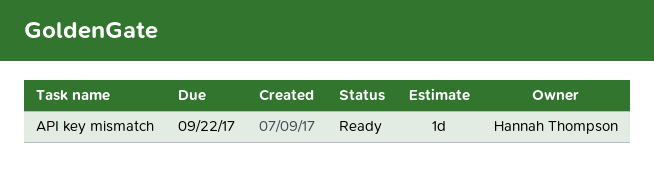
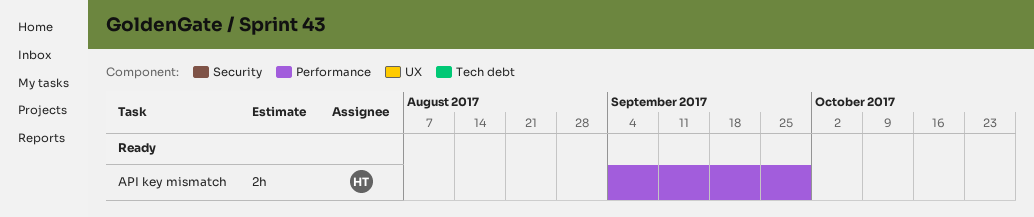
API key mismatch, estimate: 1d -> 2h
API key mismatch, due: Sep 22 -> Sep 29

